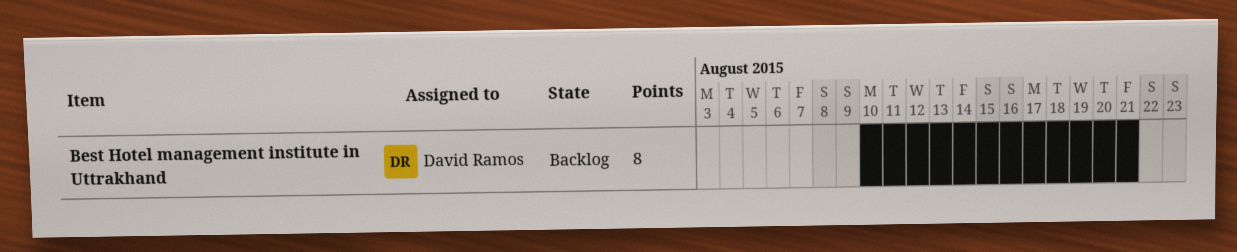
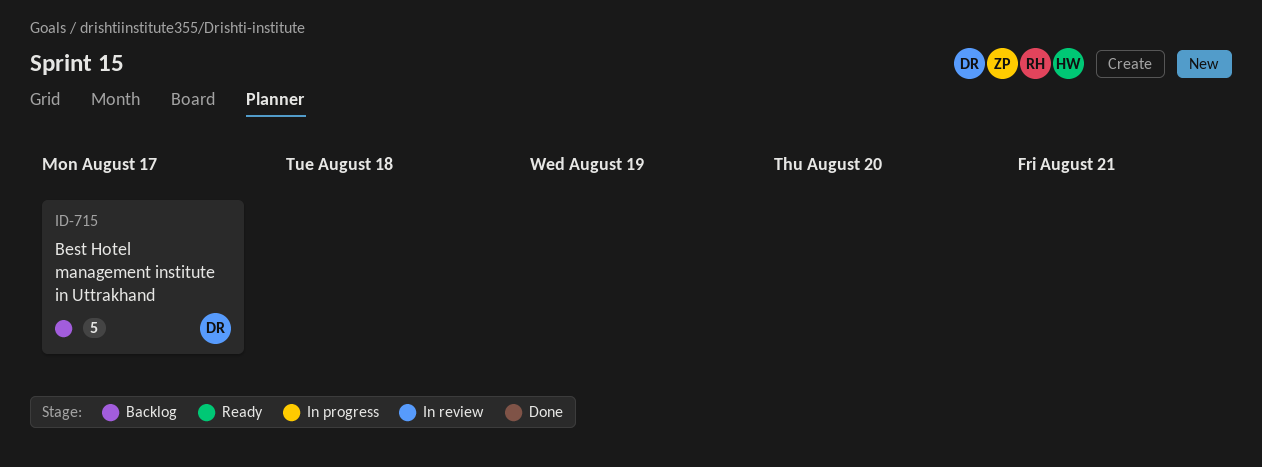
Best Hotel management institute in Uttrakhand, estimate: 8 -> 5
Best Hotel management institute in Uttrakhand, due: Aug 21 -> Aug 17

